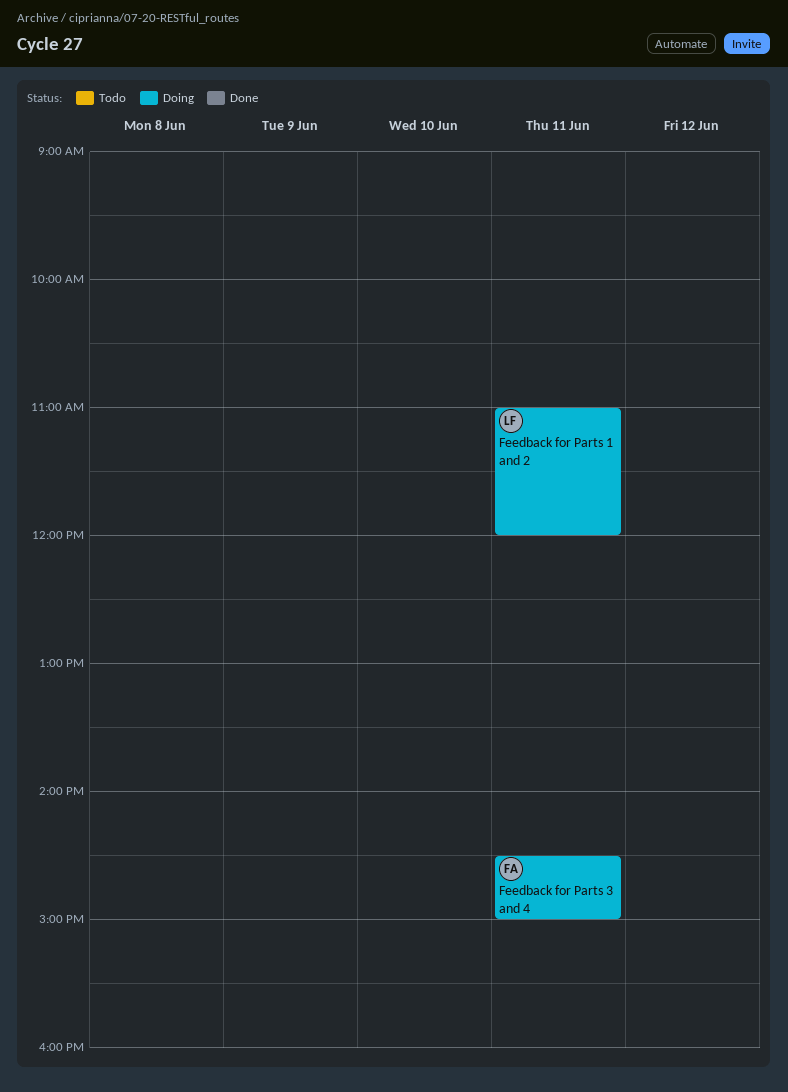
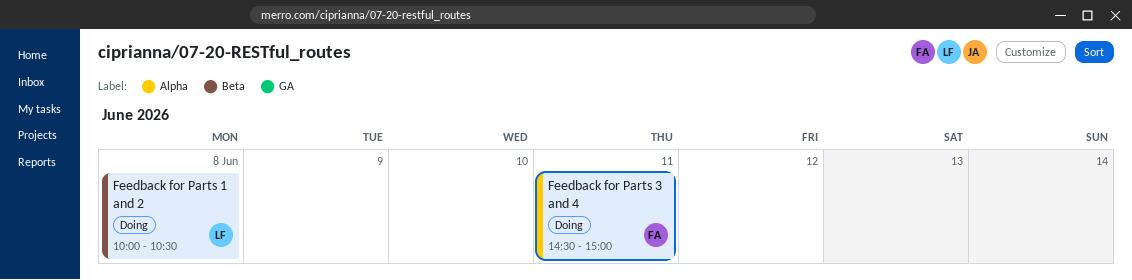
Feedback for Parts 1 and 2, day: Jun 11 -> Jun 8
Feedback for Parts 1 and 2, begins: 11:00 -> 10:00
Feedback for Parts 1 and 2, ends: 12:00 -> 10:30

